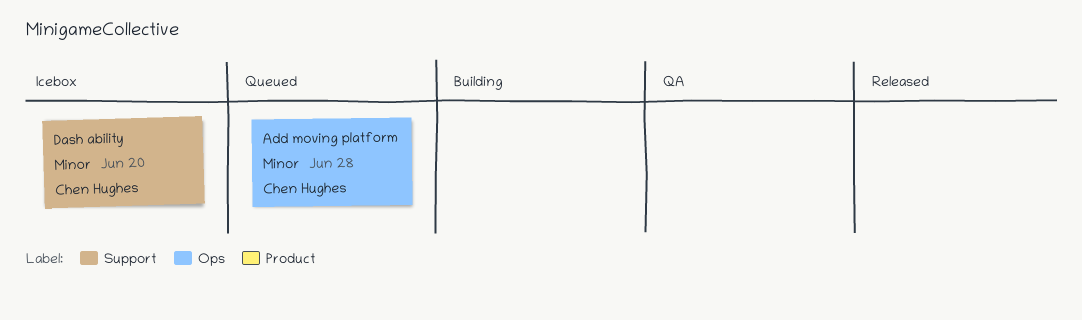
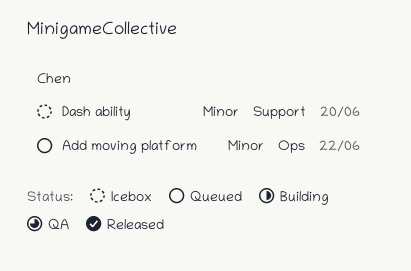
Add moving platform, due: Jun 28 -> Jun 22

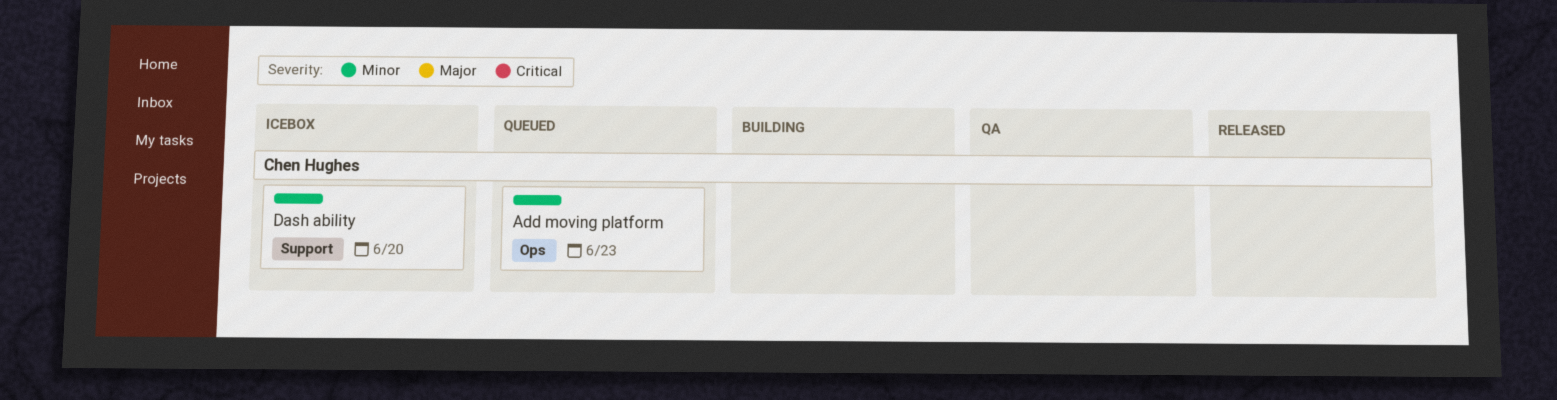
Add moving platform, due: Jun 22 -> Jun 23

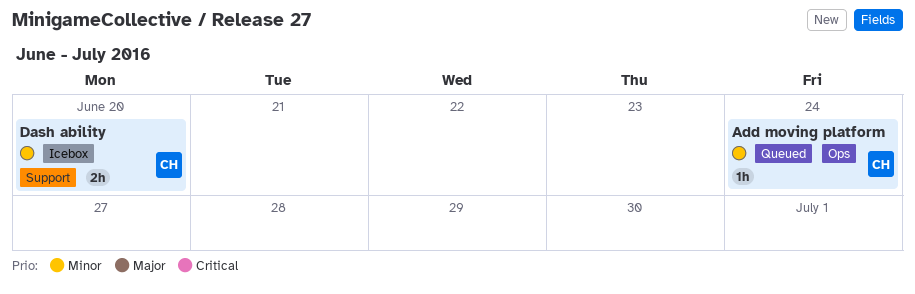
Add moving platform, due: Jun 23 -> Jun 24

